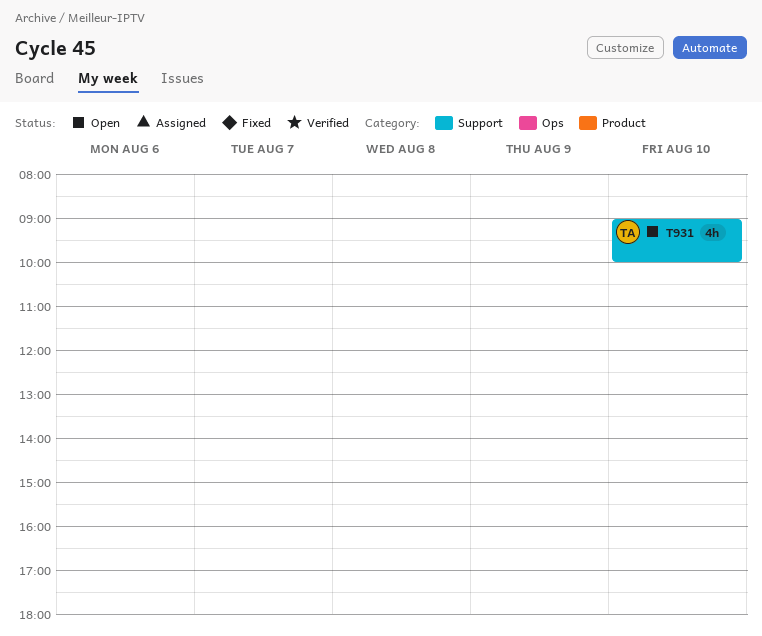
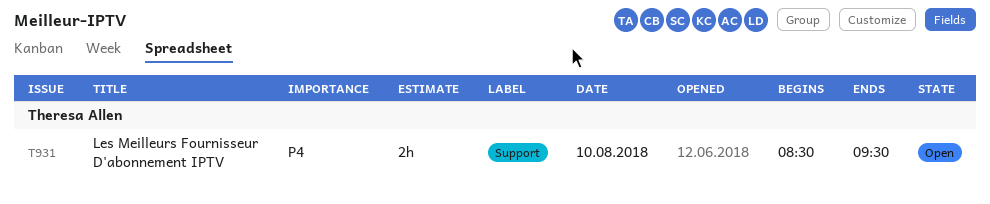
T931, estimate: 4h -> 2h
T931, begins: 09:00 -> 08:30
T931, ends: 10:00 -> 09:30

